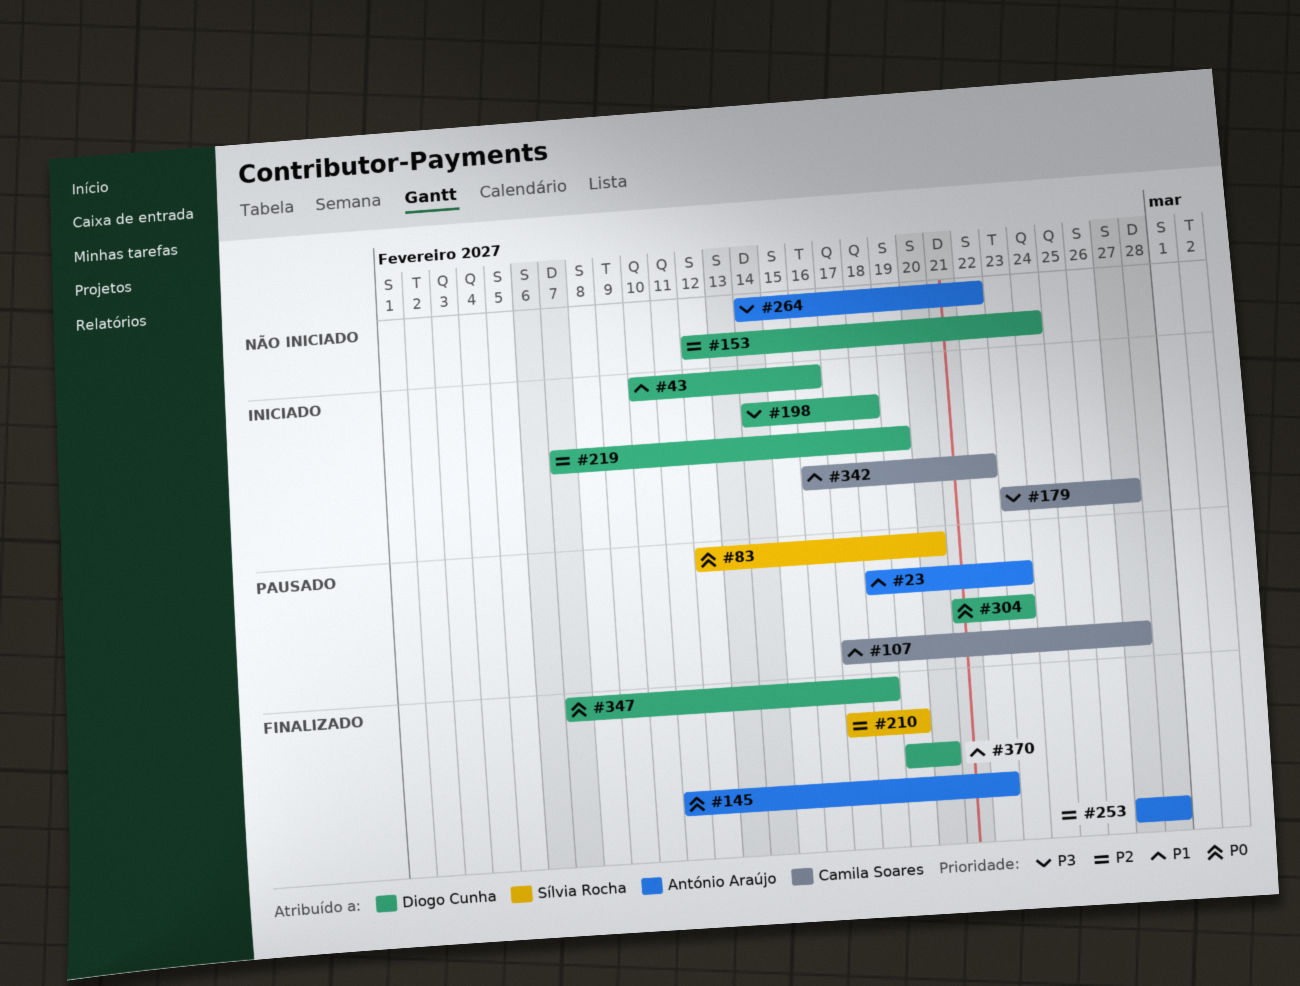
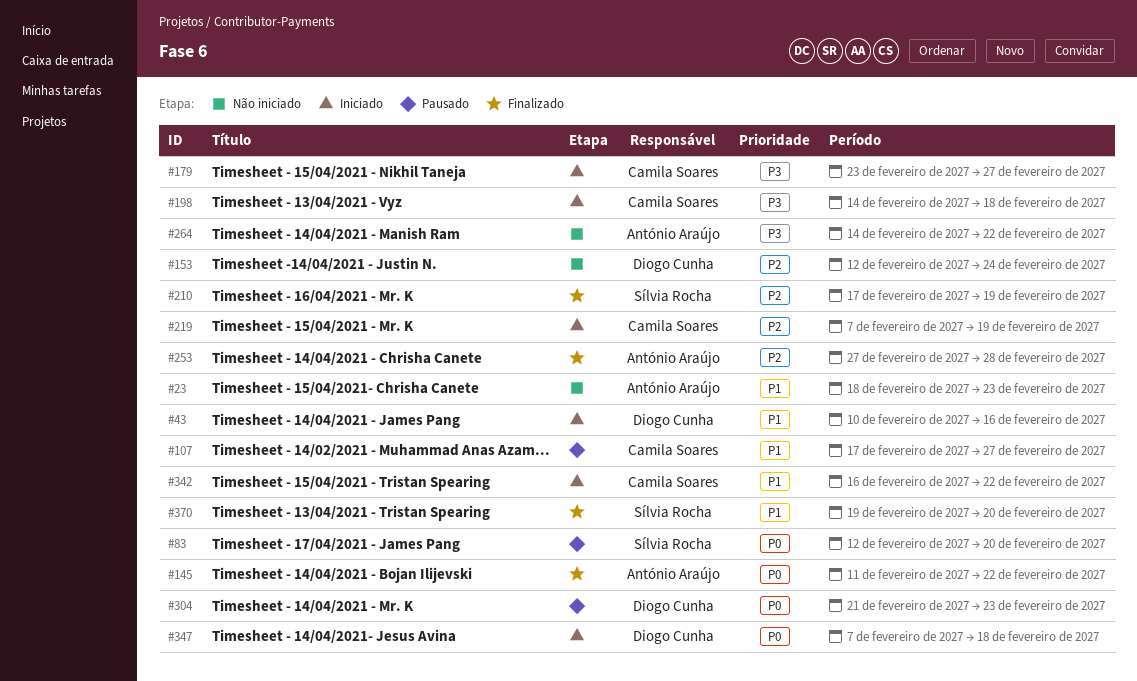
#23, status: Pausado -> Não iniciado
#198, owner: Diogo Cunha -> Camila Soares
#219, owner: Diogo Cunha -> Camila Soares
#347, status: Finalizado -> Iniciado
#370, owner: Diogo Cunha -> Sílvia Rocha

